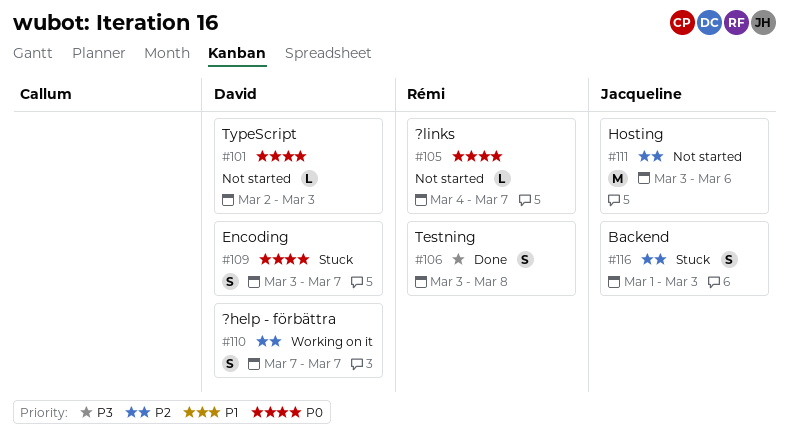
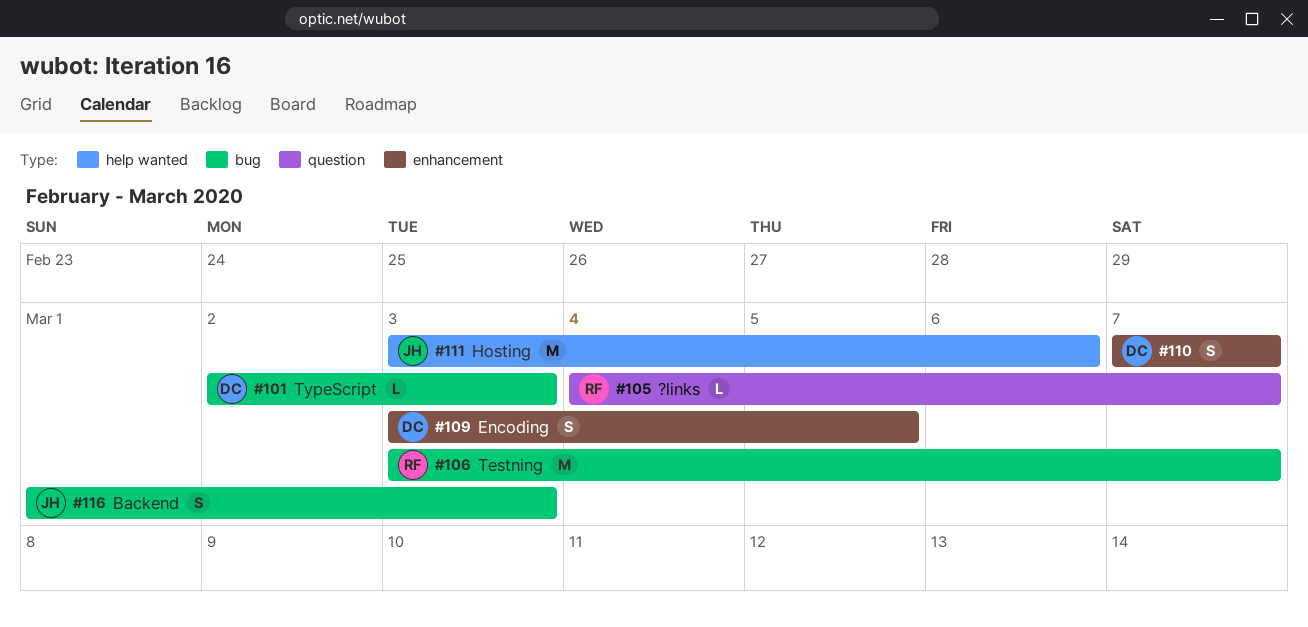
#106, estimate: S -> M
#106, due: Mar 8 -> Mar 7
#109, due: Mar 7 -> Mar 5

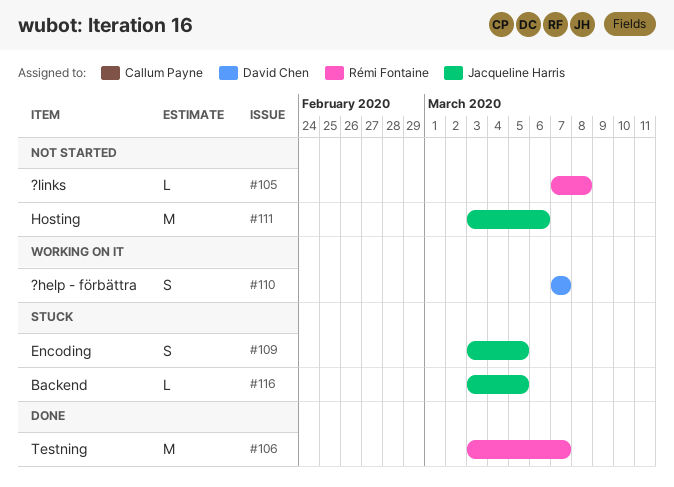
#101: present -> none
#105, start: Mar 4 -> Mar 7
#105, due: Mar 7 -> Mar 8
#109, owner: David Chen -> Jacqueline Harris
#116, estimate: S -> L
#116, start: Mar 1 -> Mar 3
#116, due: Mar 3 -> Mar 5

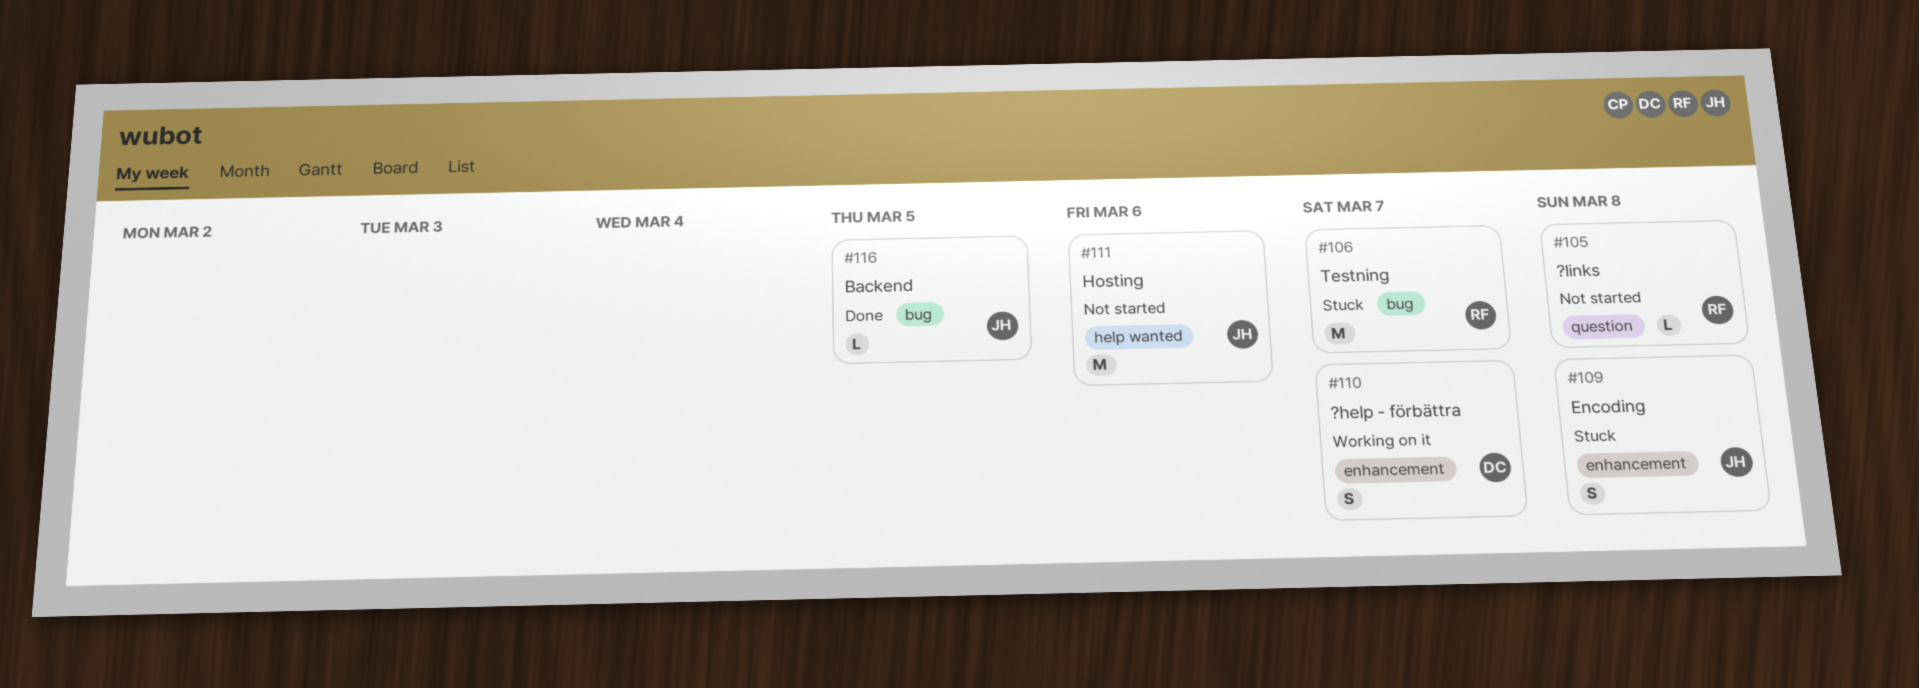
#106, status: Done -> Stuck
#109, due: Mar 5 -> Mar 8
#116, status: Stuck -> Done

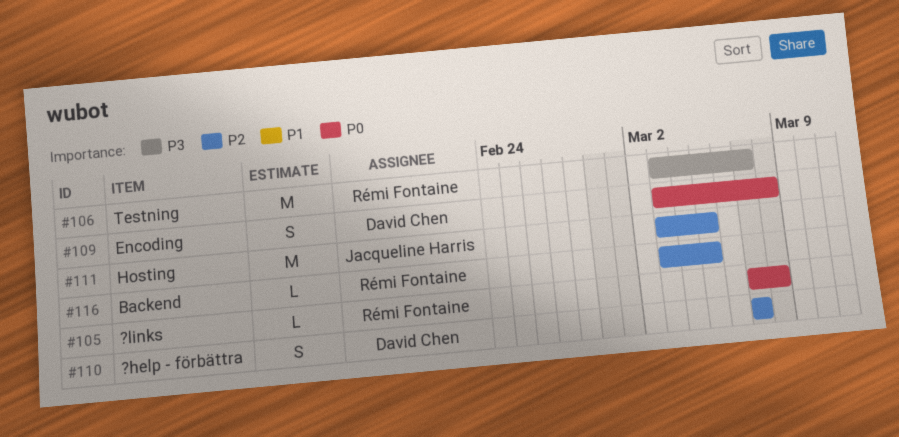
#109, owner: Jacqueline Harris -> David Chen
#111, due: Mar 6 -> Mar 5
#116, owner: Jacqueline Harris -> Rémi Fontaine

